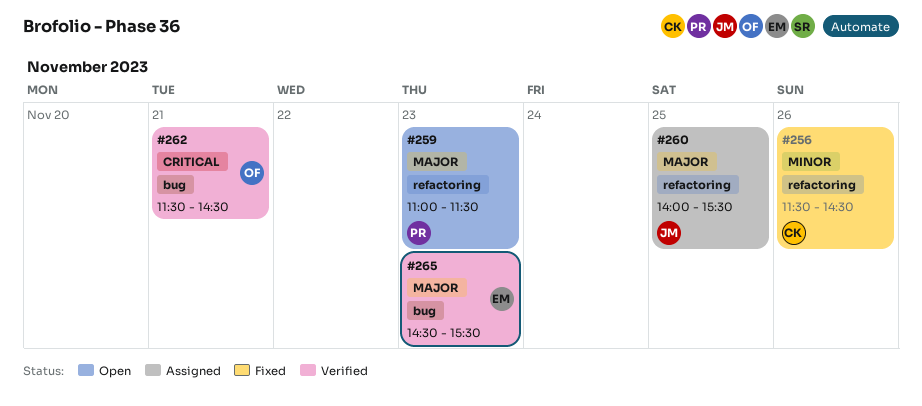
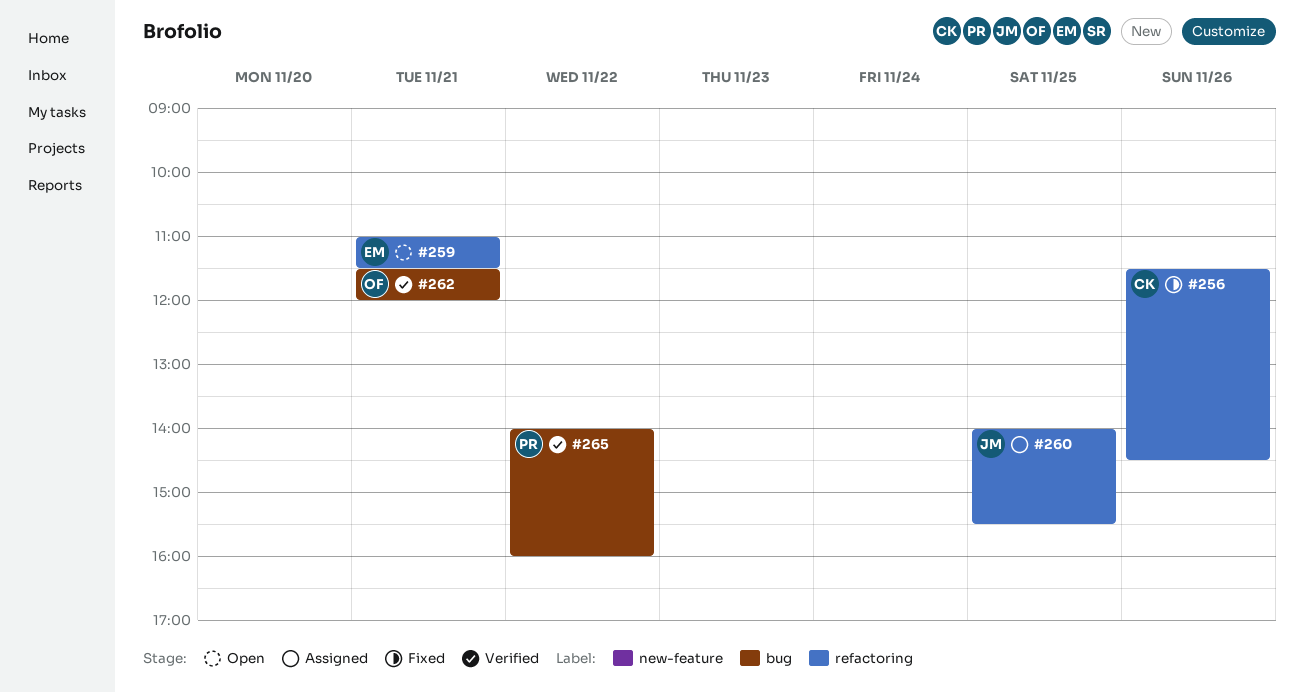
#259, owner: PR -> EM
#259, day: Nov 23 -> Nov 21
#262, ends: 14:30 -> 12:00
#265, owner: EM -> PR
#265, day: Nov 23 -> Nov 22
#265, begins: 14:30 -> 14:00
#265, ends: 15:30 -> 16:00

